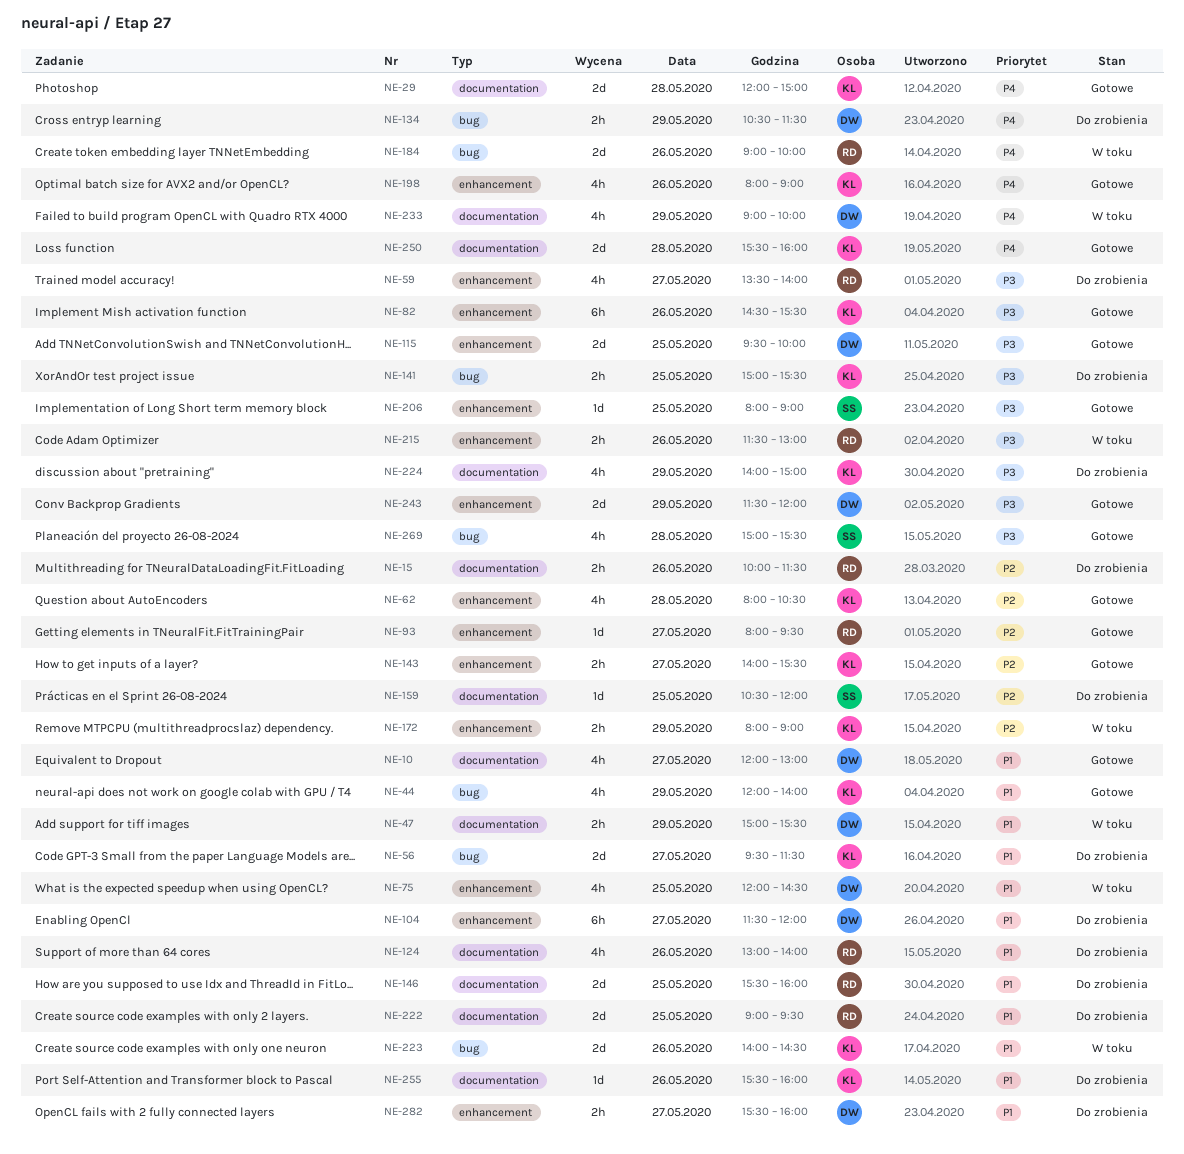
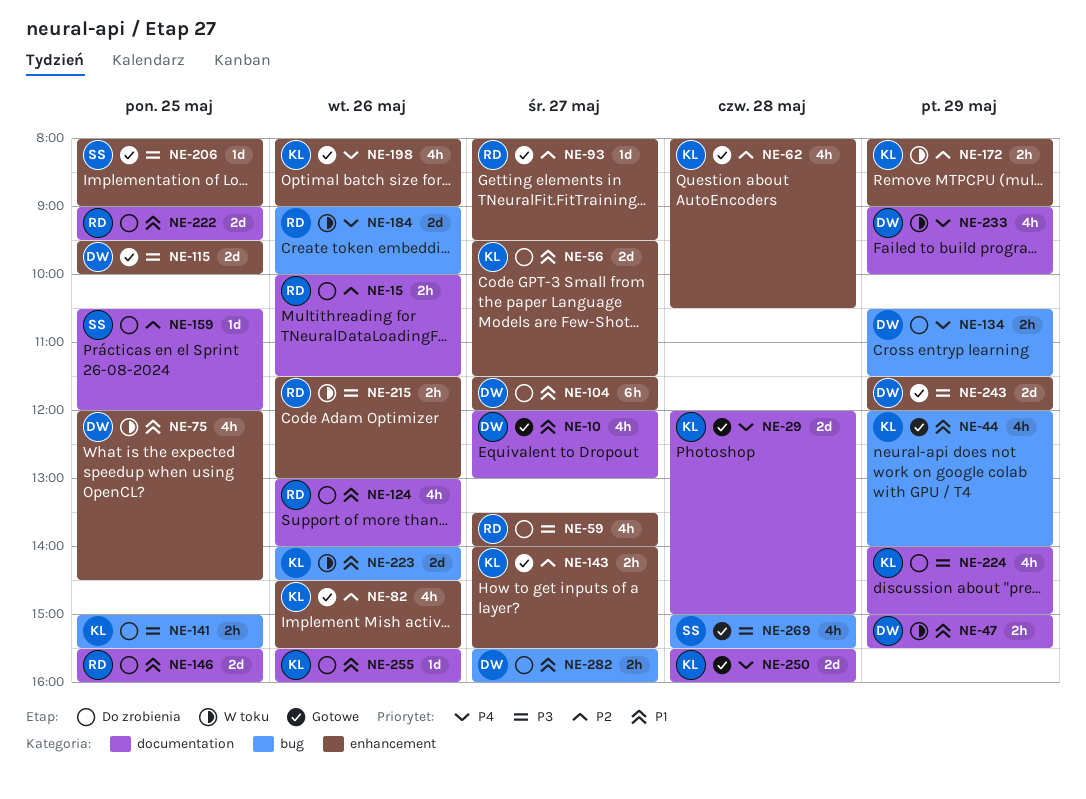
NE-56, label: bug -> enhancement
NE-82, priority: P3 -> P2
NE-82, estimate: 6h -> 4h
NE-282, label: enhancement -> bug

